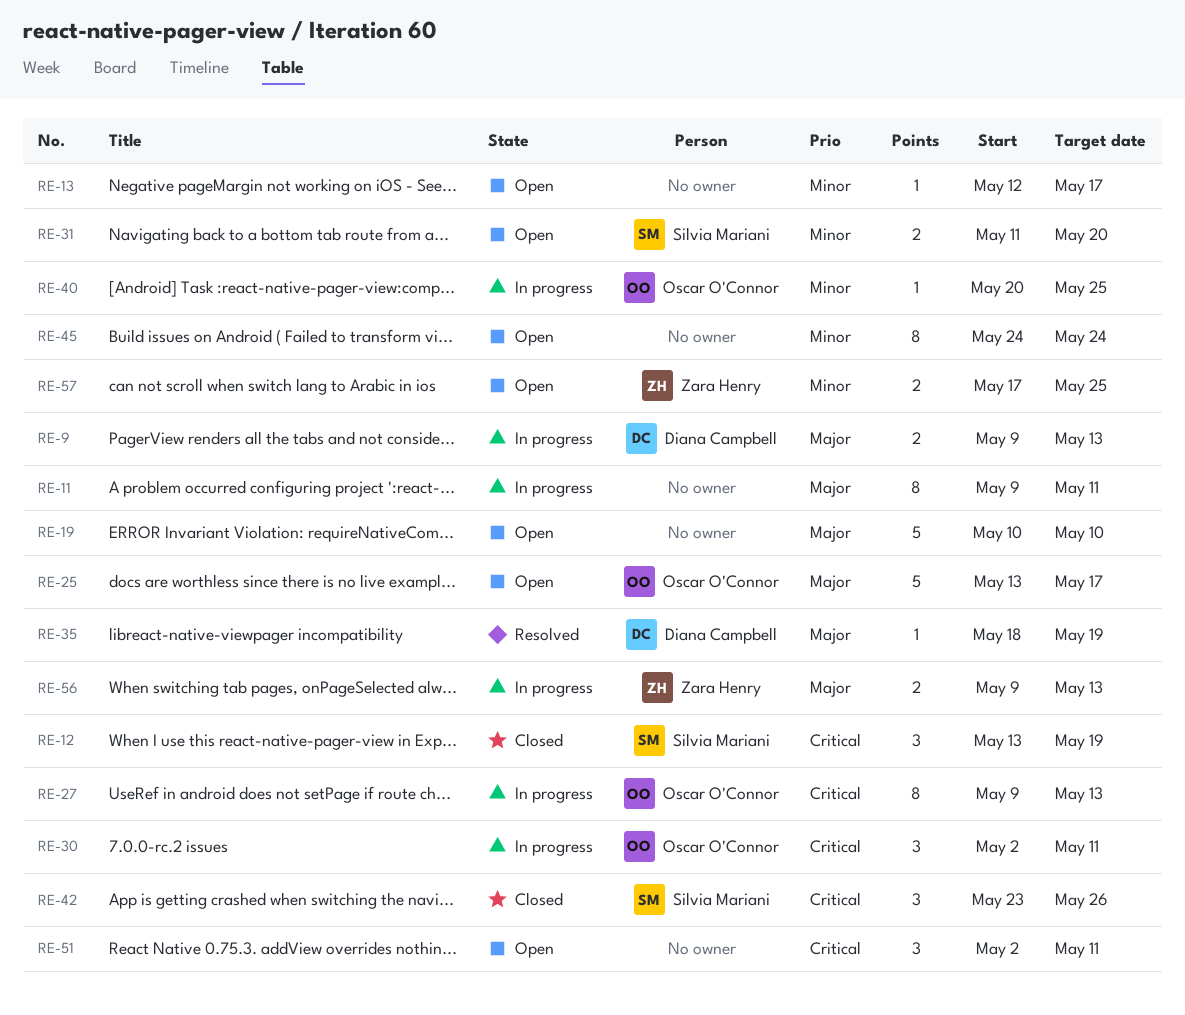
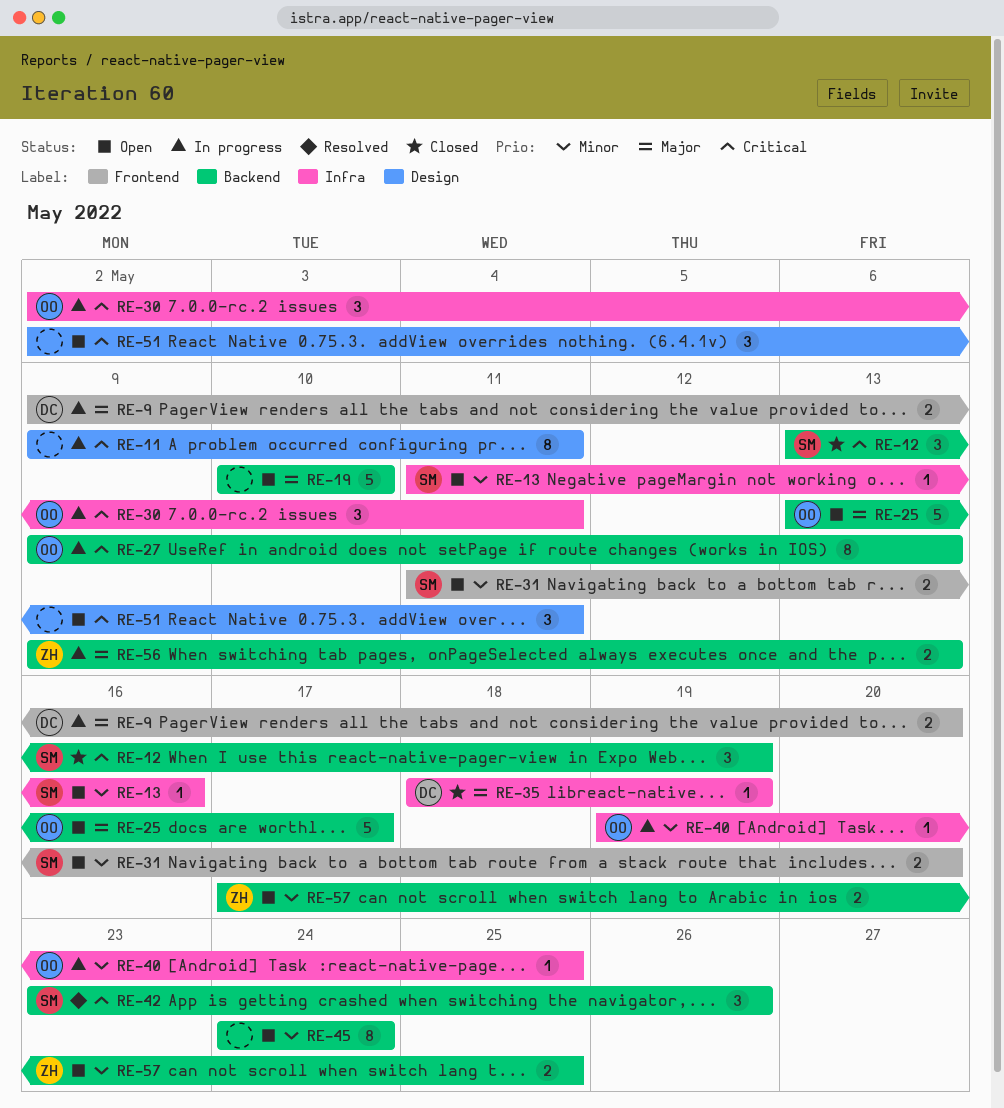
RE-9, due: May 13 -> May 20
RE-11, priority: Major -> Critical
RE-13, owner: none -> Silvia Mariani
RE-13, start: May 12 -> May 11
RE-13, due: May 17 -> May 16
RE-35, status: Resolved -> Closed
RE-40, start: May 20 -> May 19
RE-42, status: Closed -> Resolved

